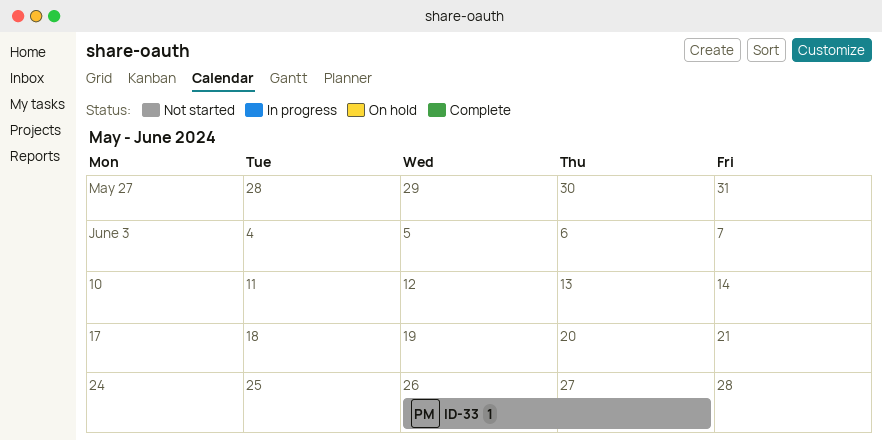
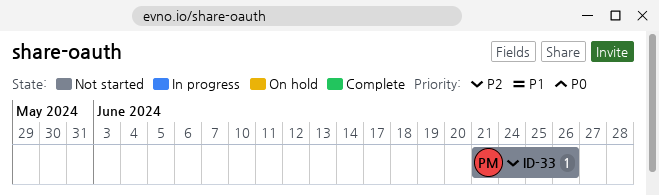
ID-33, start: Jun 26 -> Jun 21
ID-33, due: Jun 27 -> Jun 26

